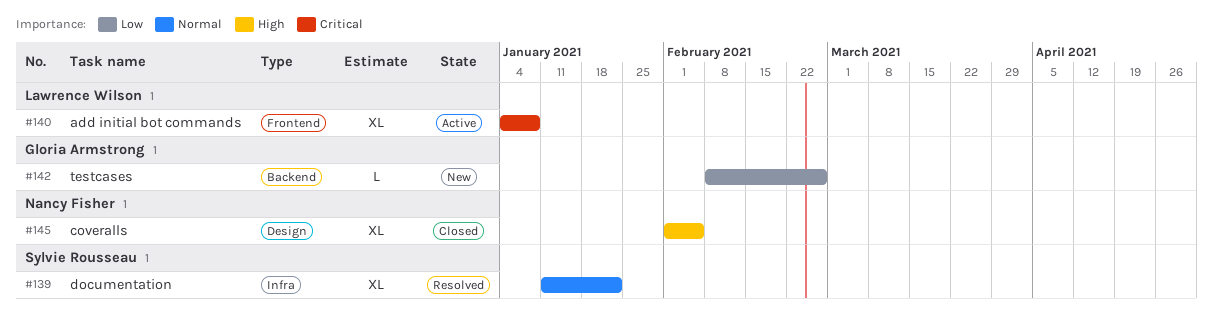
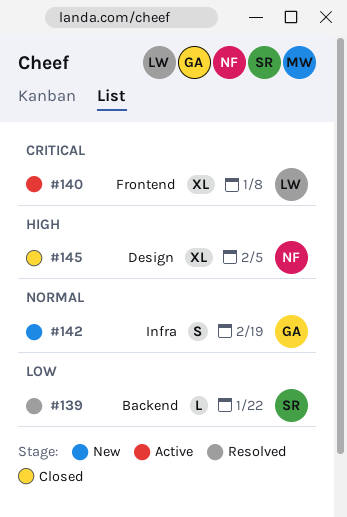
#139, priority: Normal -> Low
#139, label: Infra -> Backend
#139, estimate: XL -> L
#142, priority: Low -> Normal
#142, label: Backend -> Infra
#142, estimate: L -> S
#142, due: Feb 26 -> Feb 19

